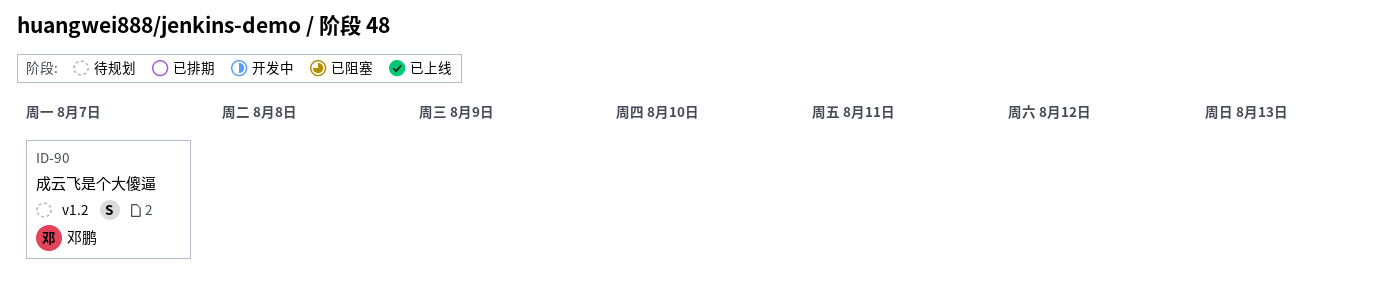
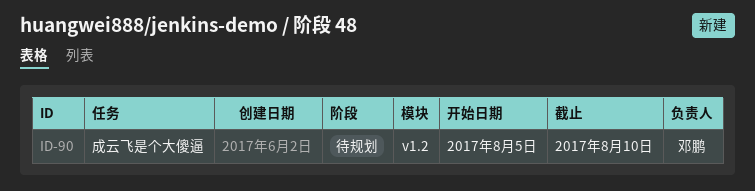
ID-90, due: Aug 7 -> Aug 10

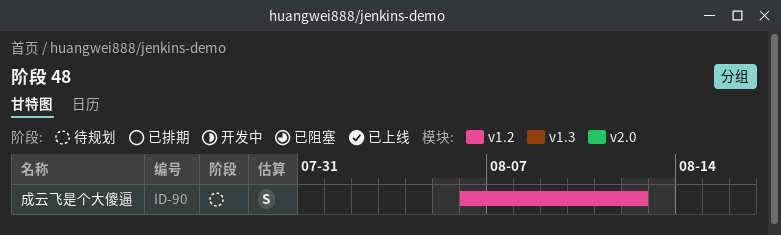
ID-90, start: Aug 5 -> Aug 6
ID-90, due: Aug 10 -> Aug 12

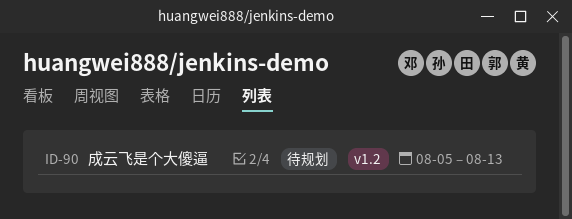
ID-90, start: Aug 6 -> Aug 5
ID-90, due: Aug 12 -> Aug 13

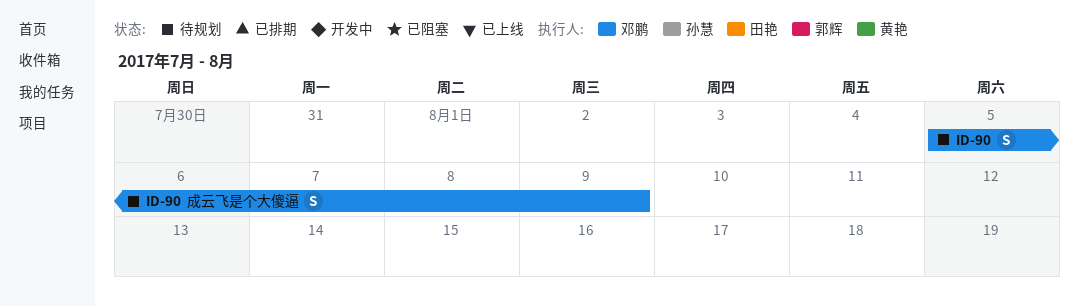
ID-90, due: Aug 13 -> Aug 9

